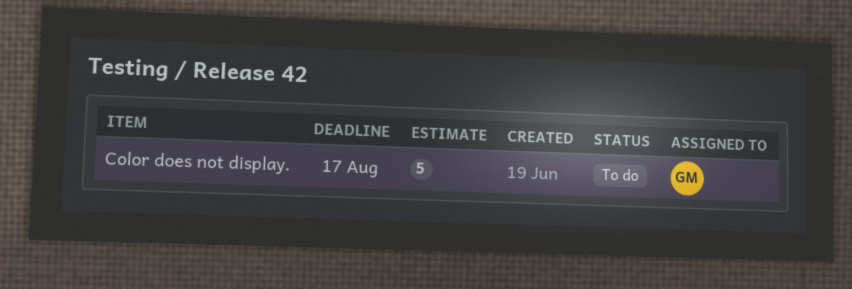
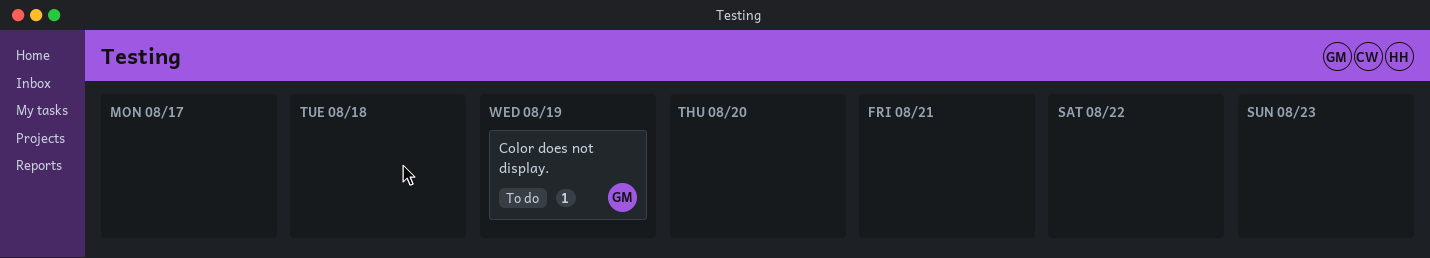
Color does not display., estimate: 5 -> 1
Color does not display., due: Aug 17 -> Aug 19

